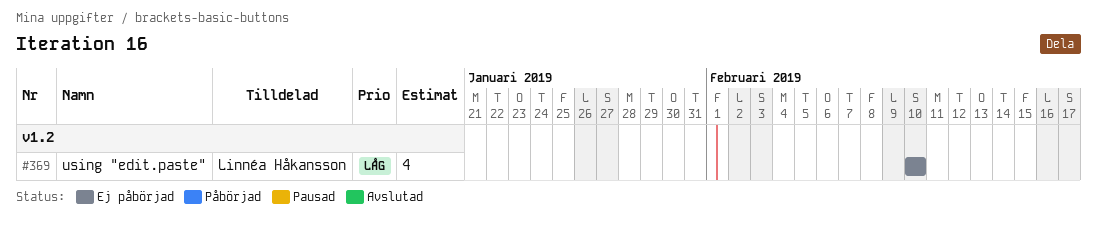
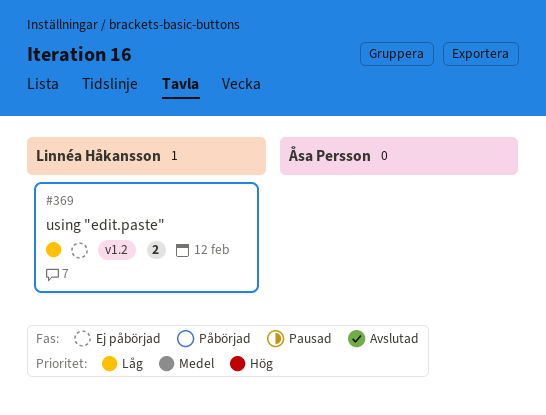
#369, estimate: 4 -> 2
#369, due: Feb 10 -> Feb 12

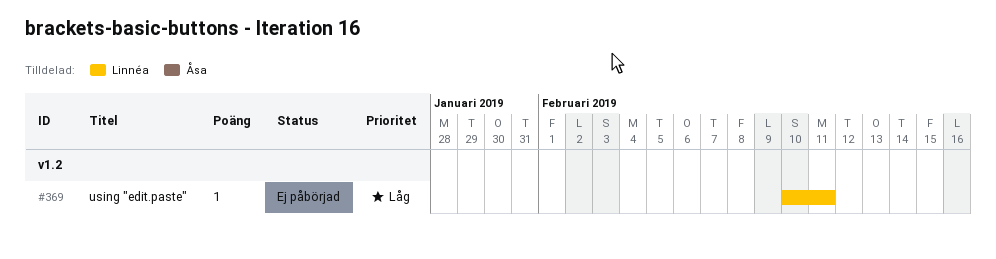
#369, estimate: 2 -> 1
#369, due: Feb 12 -> Feb 11

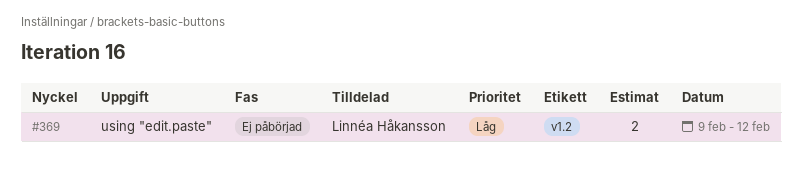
#369, estimate: 1 -> 2
#369, start: Feb 10 -> Feb 9
#369, due: Feb 11 -> Feb 12

